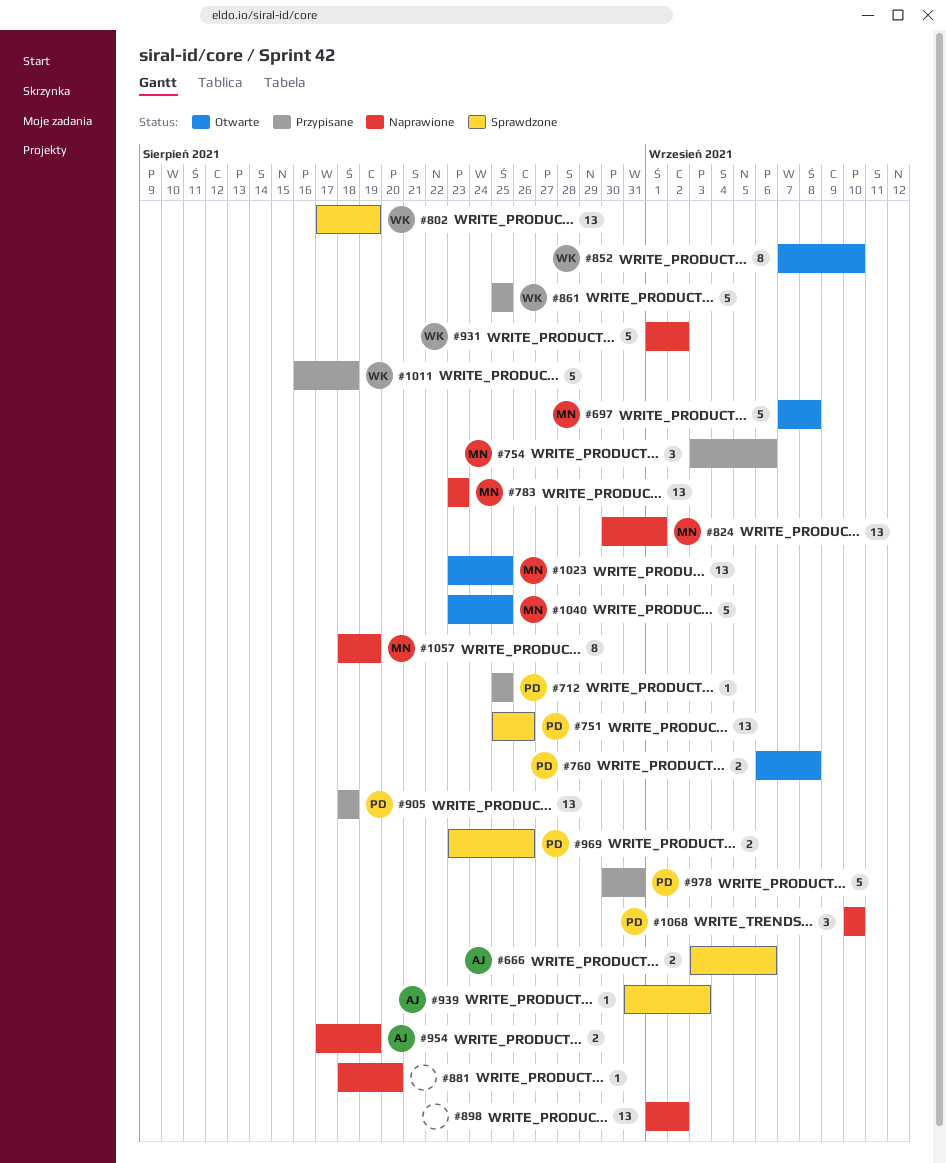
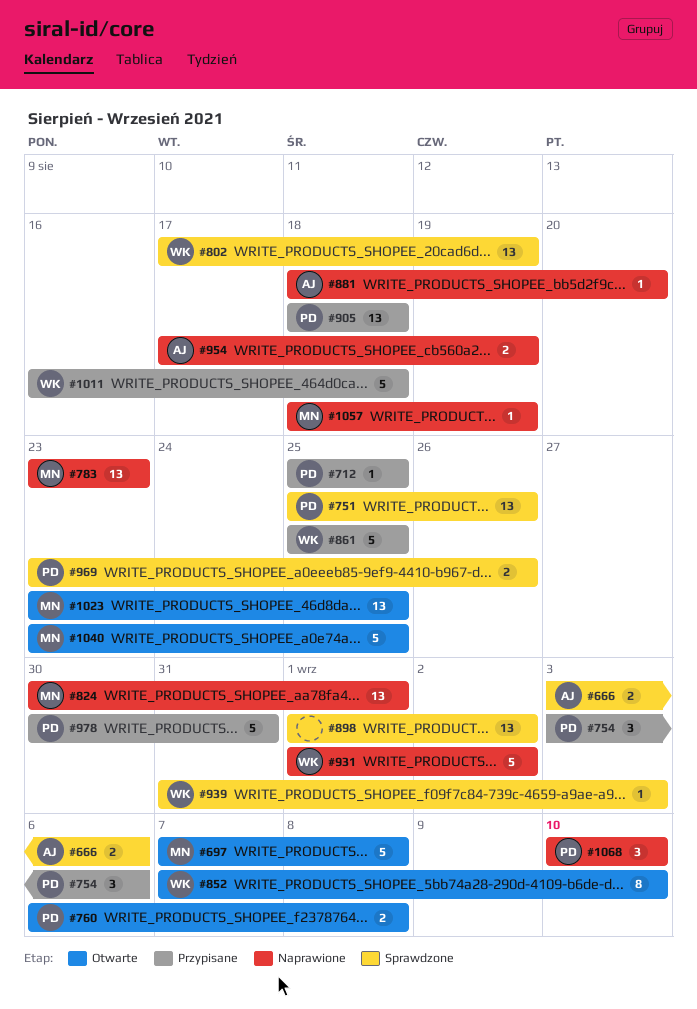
#754, owner: MN -> PD
#881, owner: none -> AJ
#898, status: Naprawione -> Sprawdzone
#939, owner: AJ -> WK
#1057, estimate: 8 -> 1

